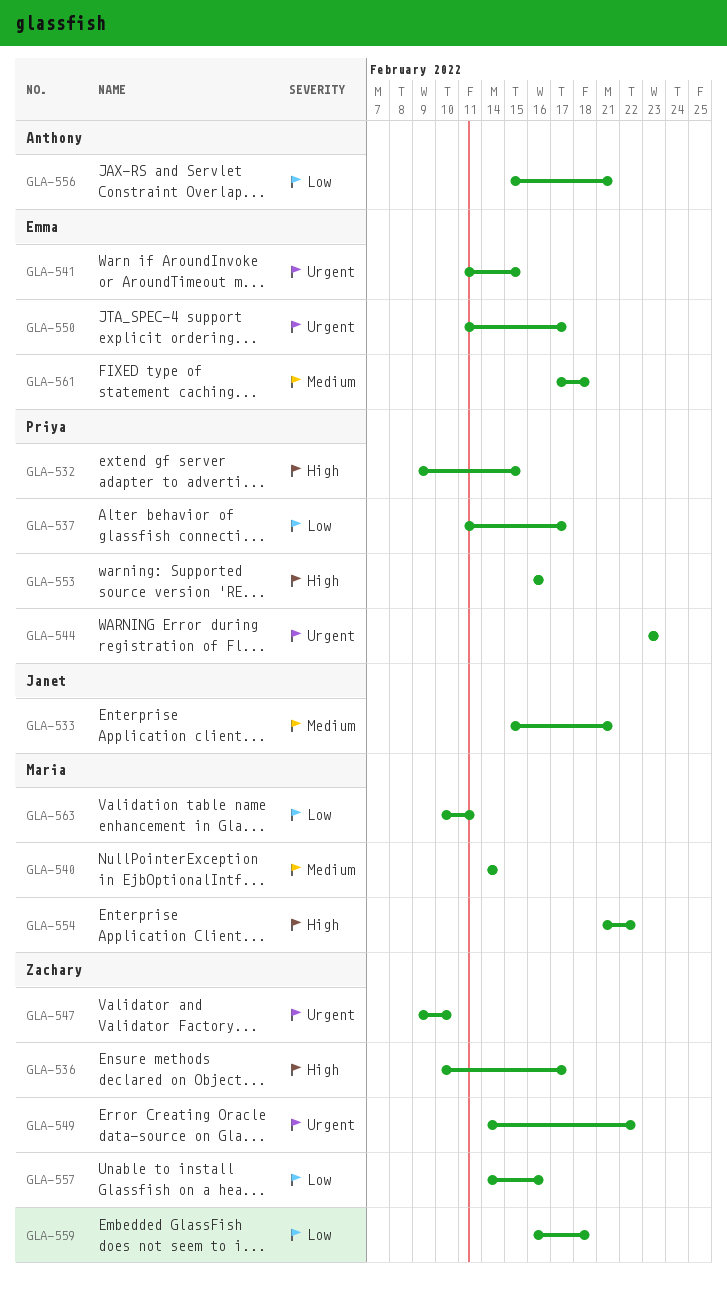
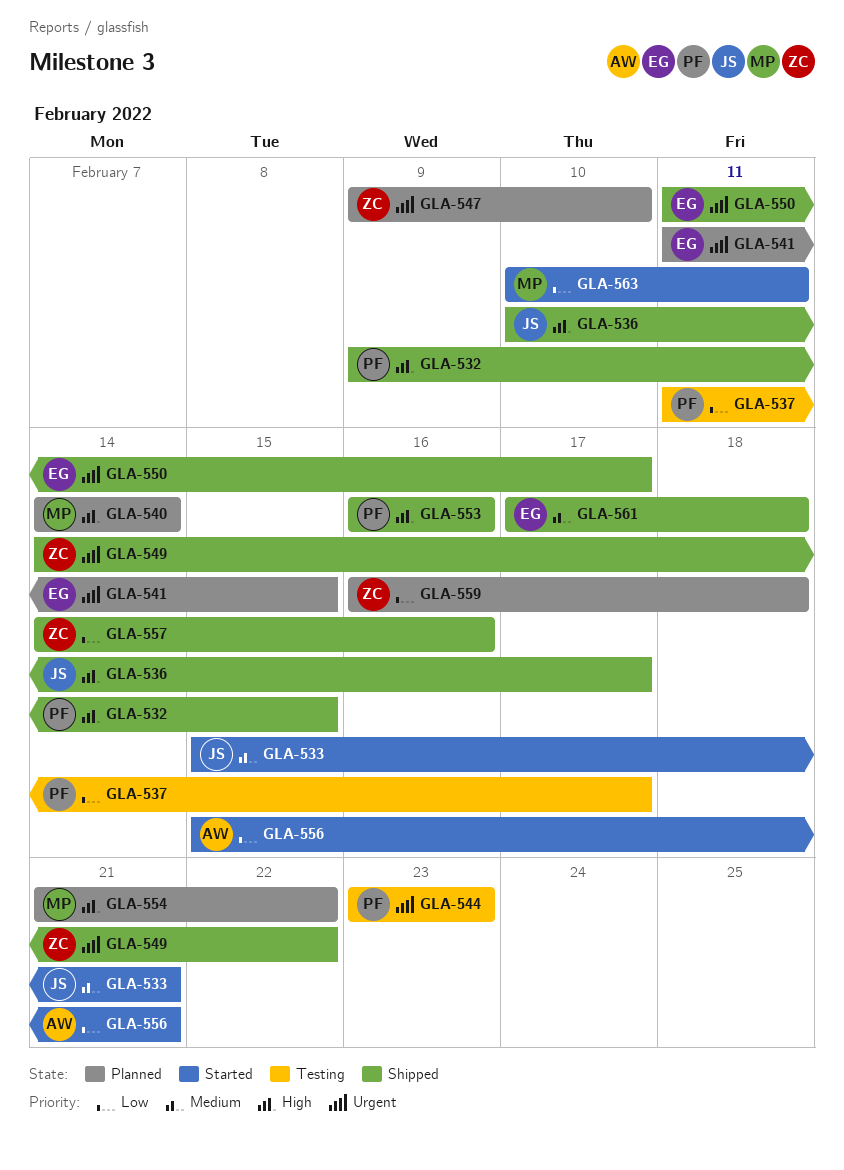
GLA-536, owner: Zachary -> Janet
GLA-540, priority: Medium -> High

